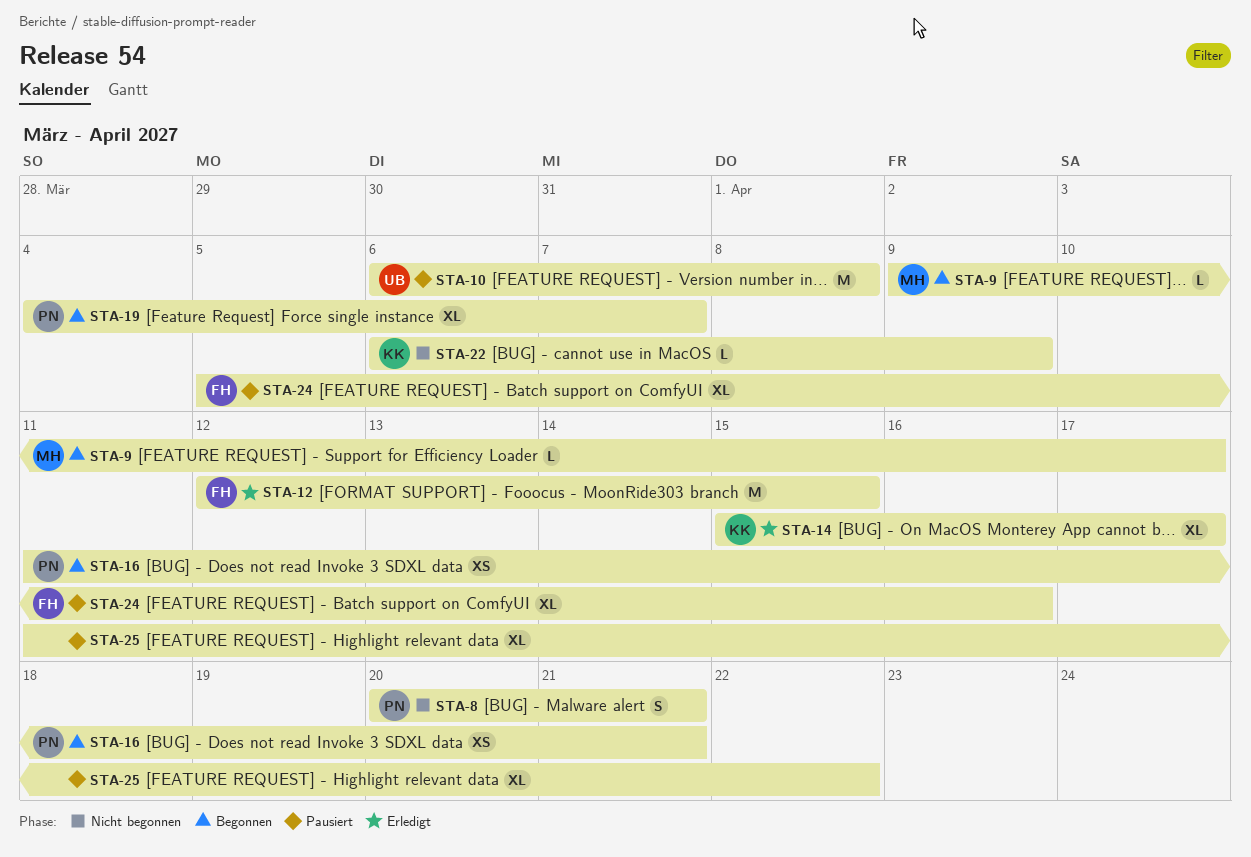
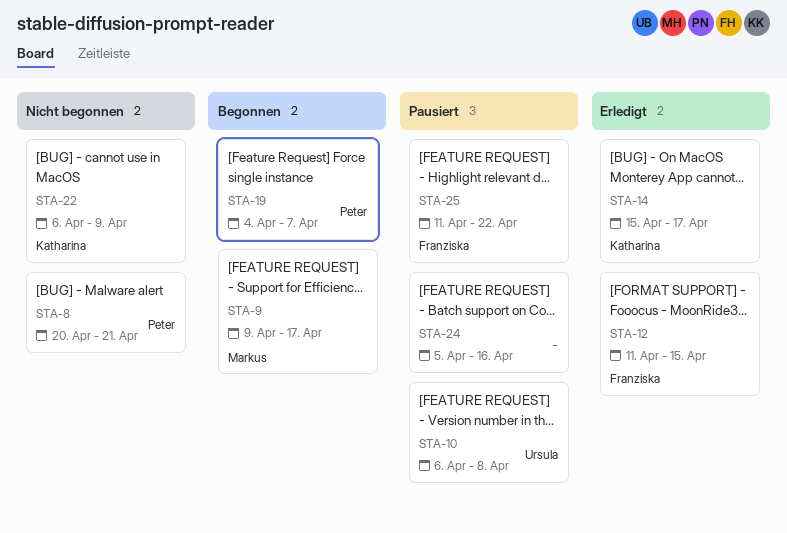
STA-12, start: Apr 12 -> Apr 11
STA-16: present -> none
STA-24, owner: Franziska -> none
STA-25, owner: none -> Franziska

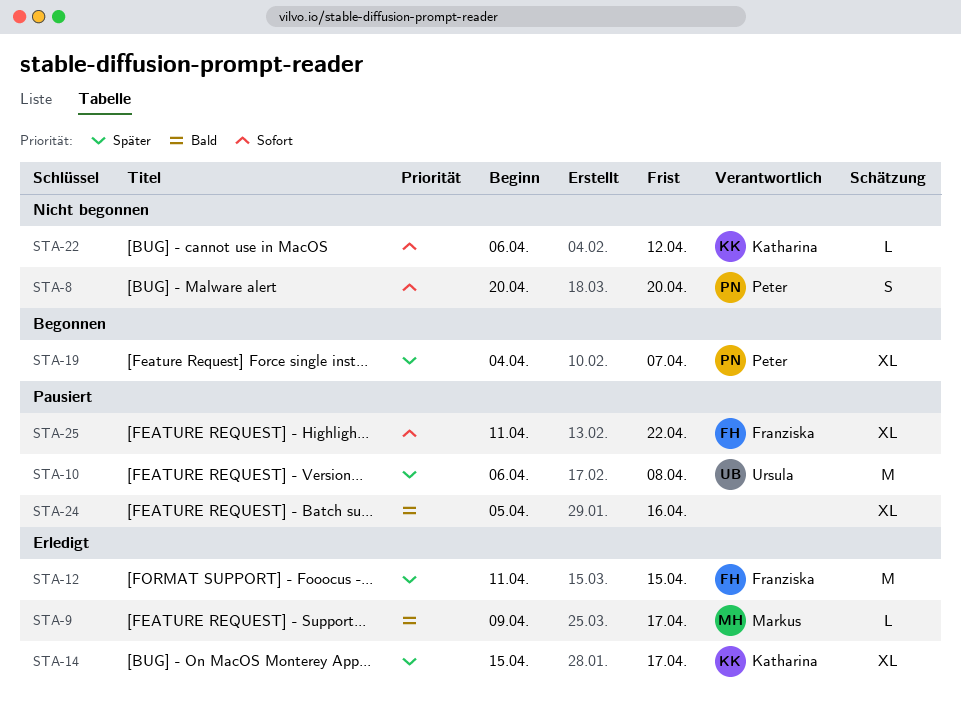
STA-8, due: Apr 21 -> Apr 20
STA-9, status: Begonnen -> Erledigt
STA-22, due: Apr 9 -> Apr 12

